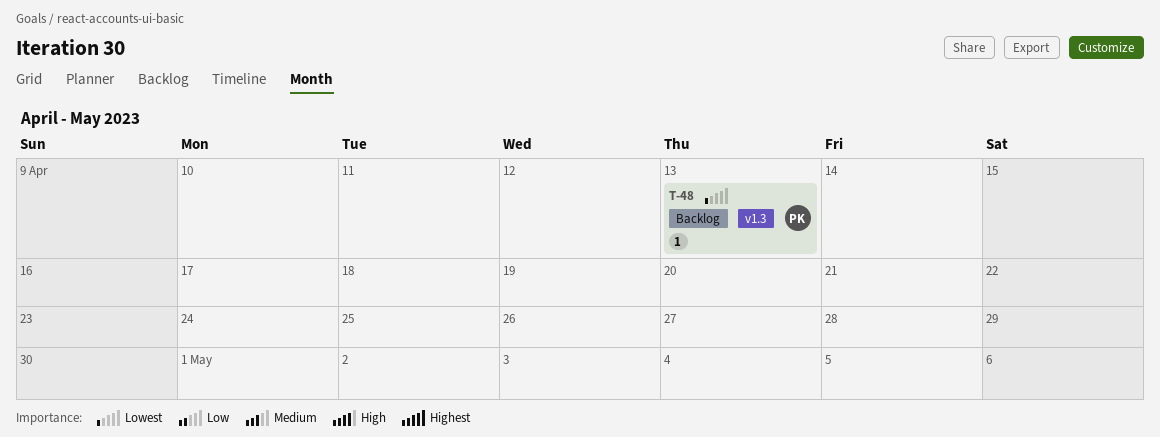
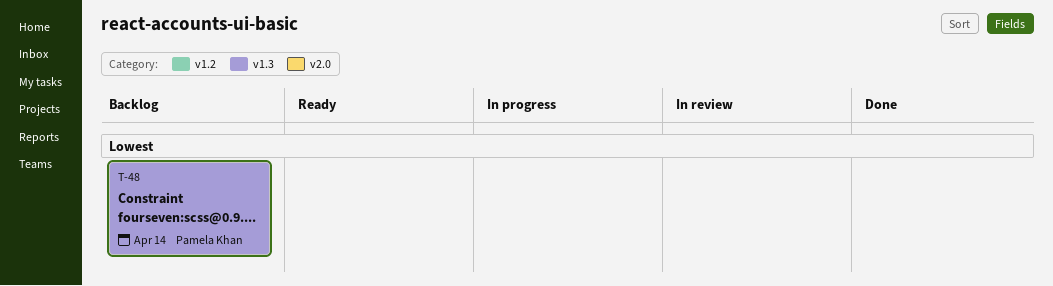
T-48, due: Apr 13 -> Apr 14

